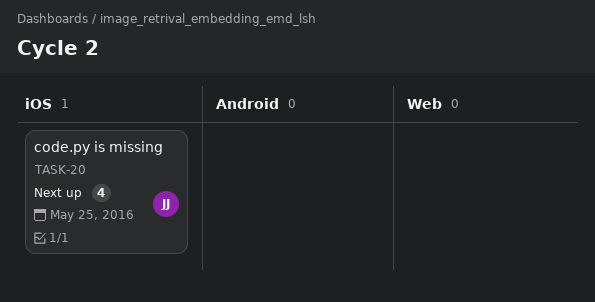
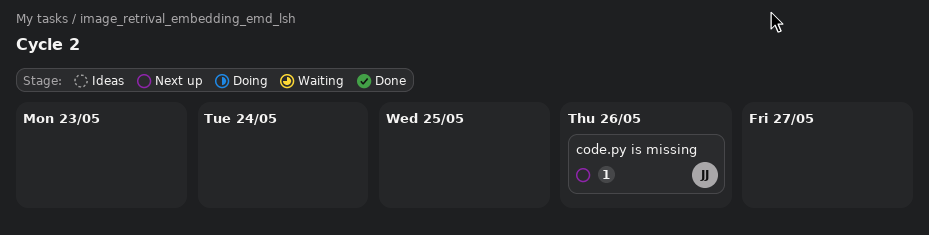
code.py is missing, estimate: 4 -> 1
code.py is missing, due: May 25 -> May 26

